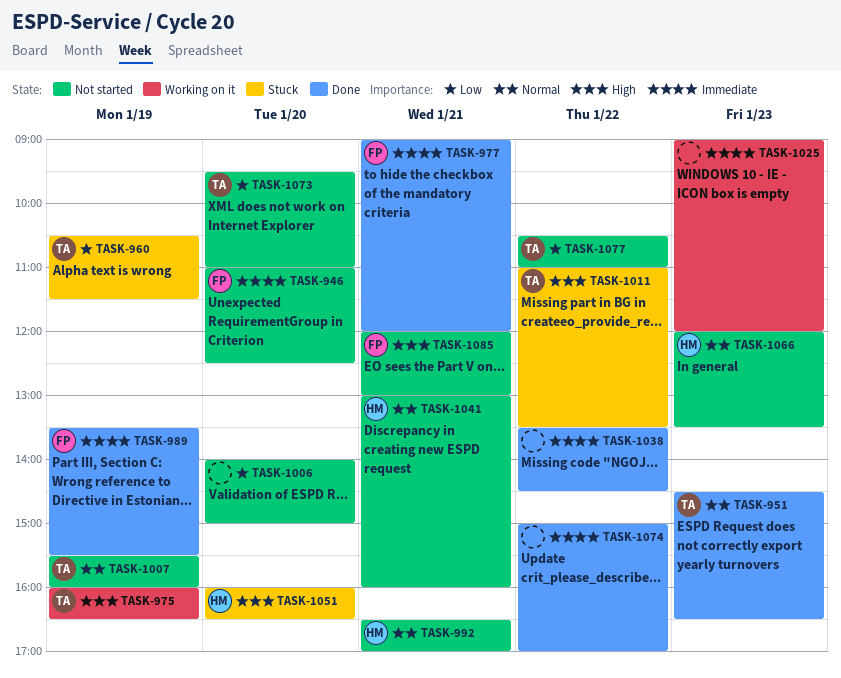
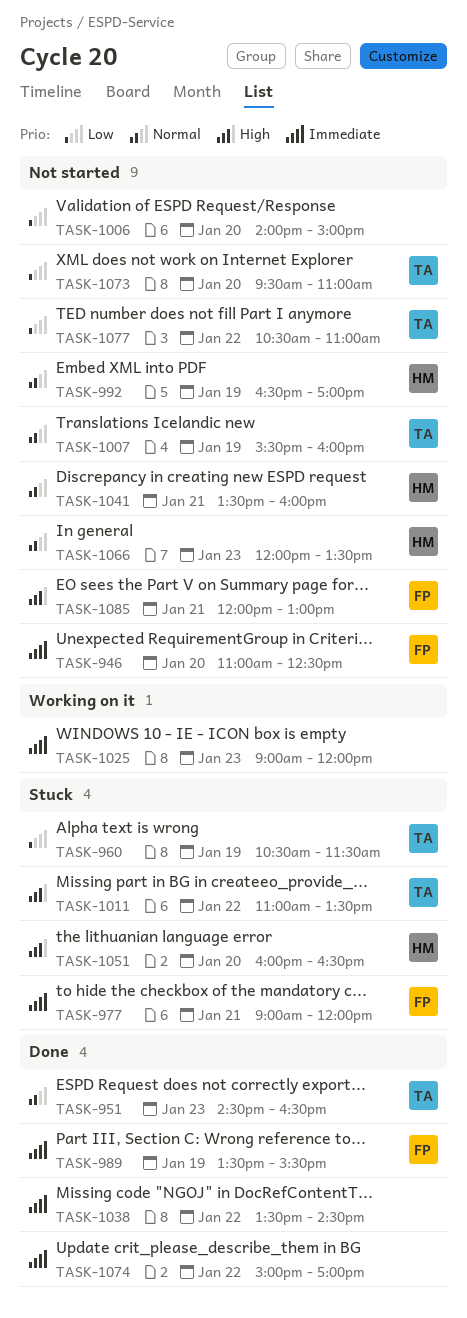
TASK-975: present -> none
TASK-977, status: Done -> Stuck
TASK-992, day: Jan 21 -> Jan 19
TASK-1041, begins: 13:00 -> 13:30

